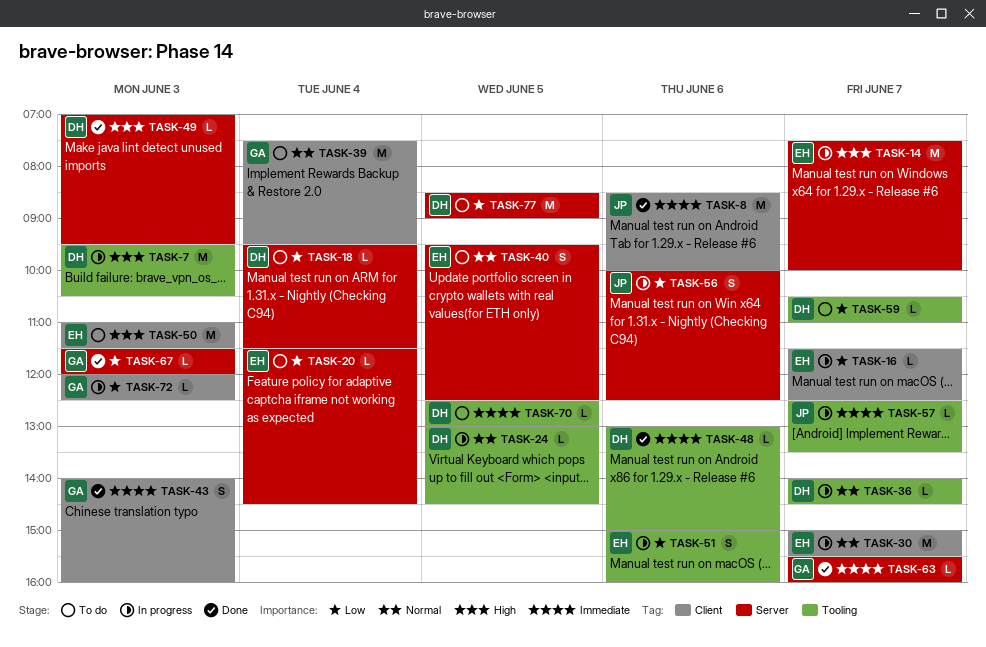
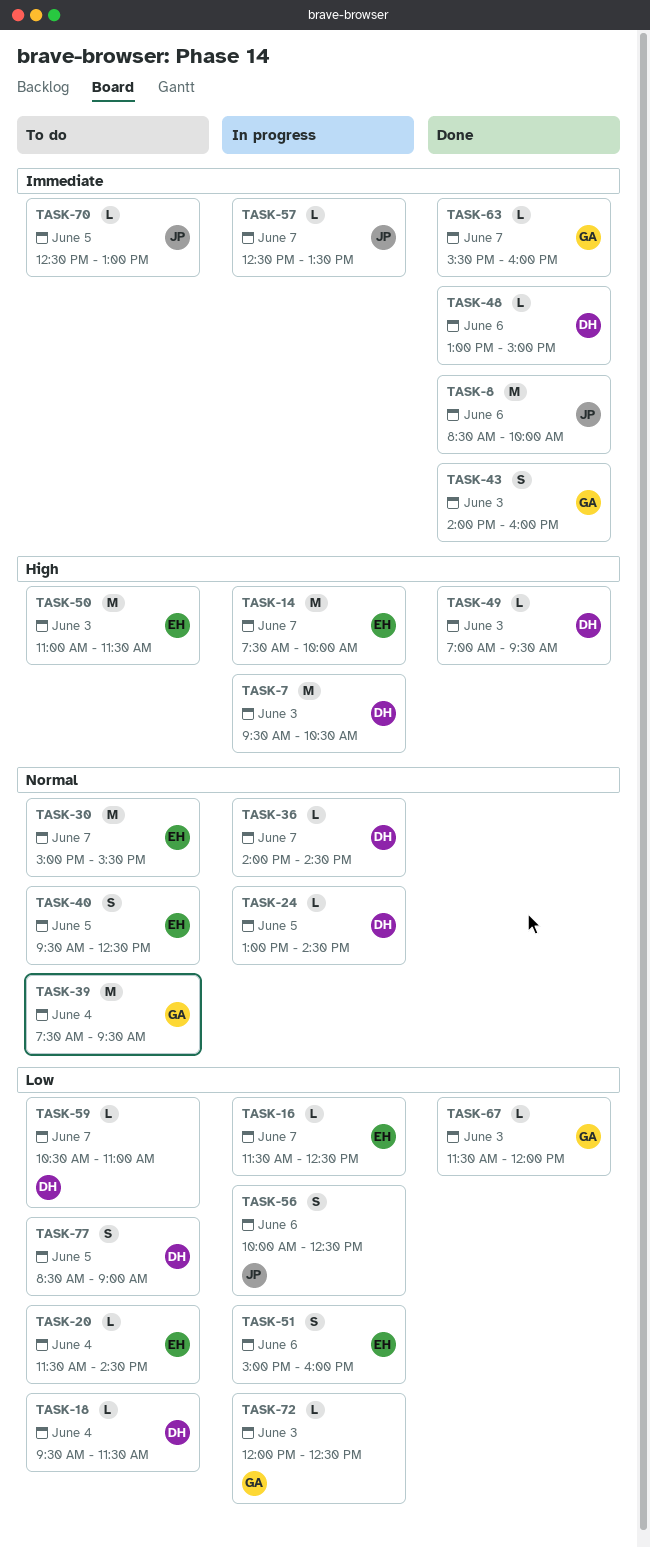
TASK-30, status: In progress -> To do
TASK-70, owner: DH -> JP
TASK-77, estimate: M -> S

